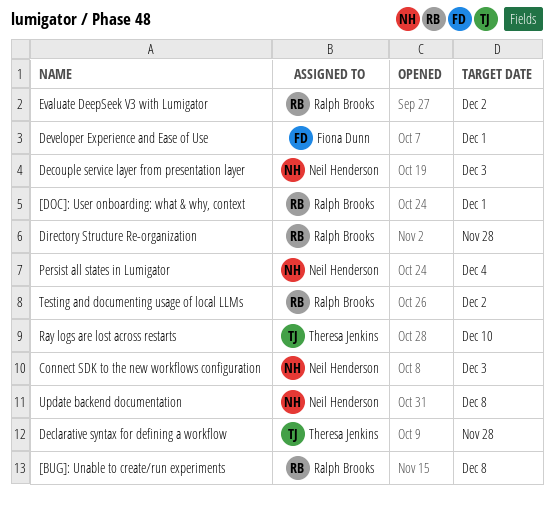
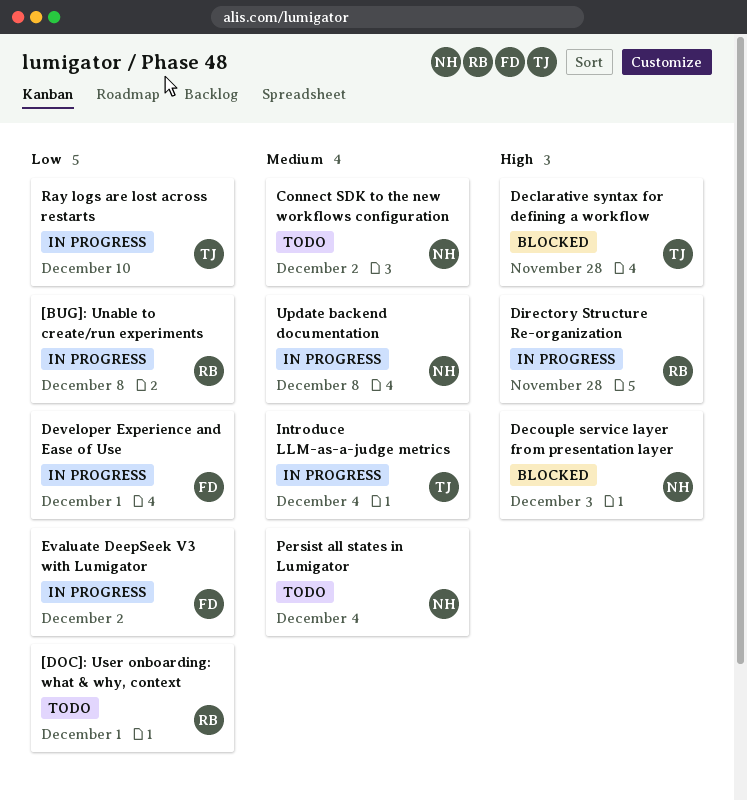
Connect SDK to the new workflows configuration, due: Dec 3 -> Dec 2
Evaluate DeepSeek V3 with Lumigator, owner: Ralph Brooks -> Fiona Dunn
Introduce LLM-as-a-judge metrics: none -> present
Testing and documenting usage of local LLMs: present -> none

